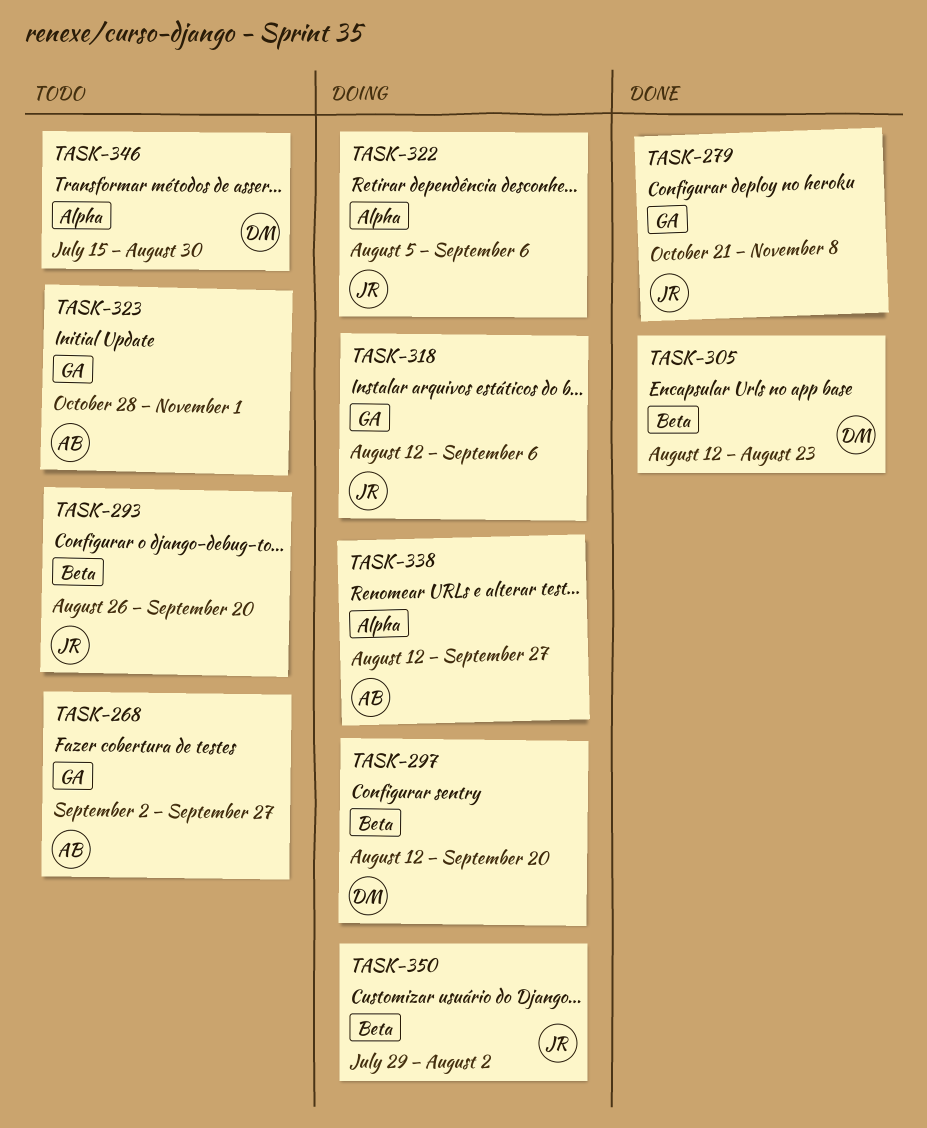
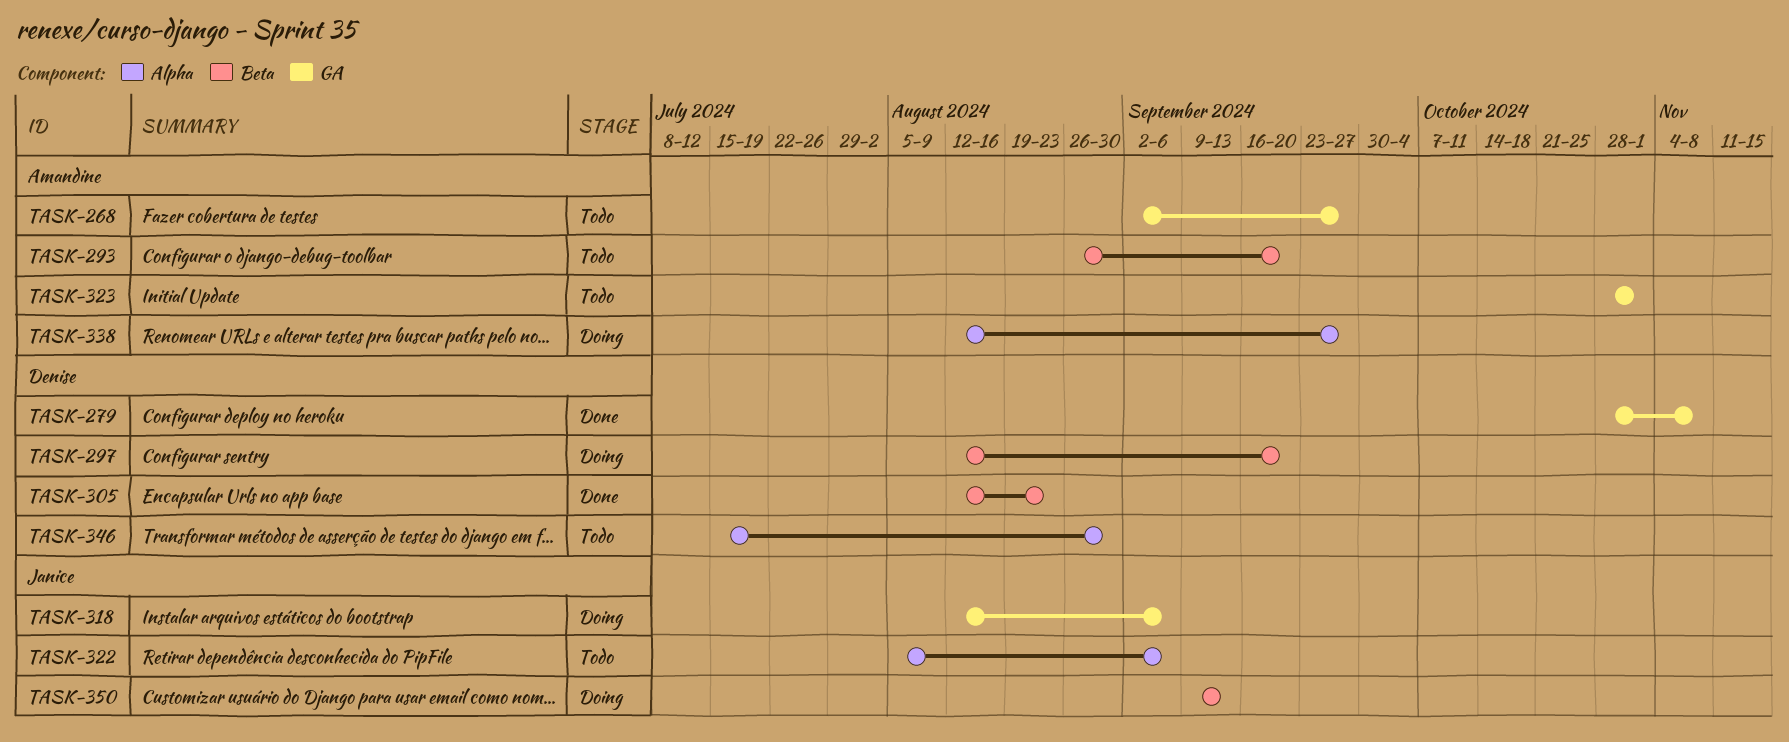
TASK-279, owner: Janice -> Denise
TASK-279, start: Oct 21 -> Oct 28
TASK-293, owner: Janice -> Amandine
TASK-322, status: Doing -> Todo
TASK-350, start: Jul 29 -> Sep 9
TASK-350, due: Aug 2 -> Sep 13

